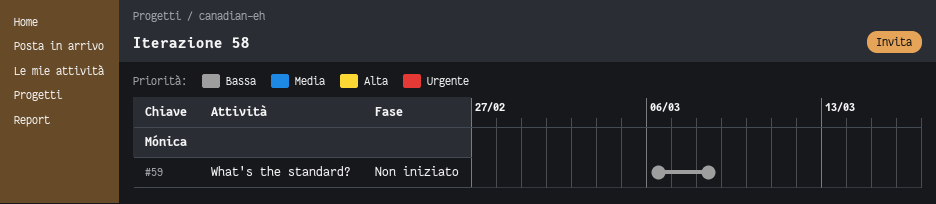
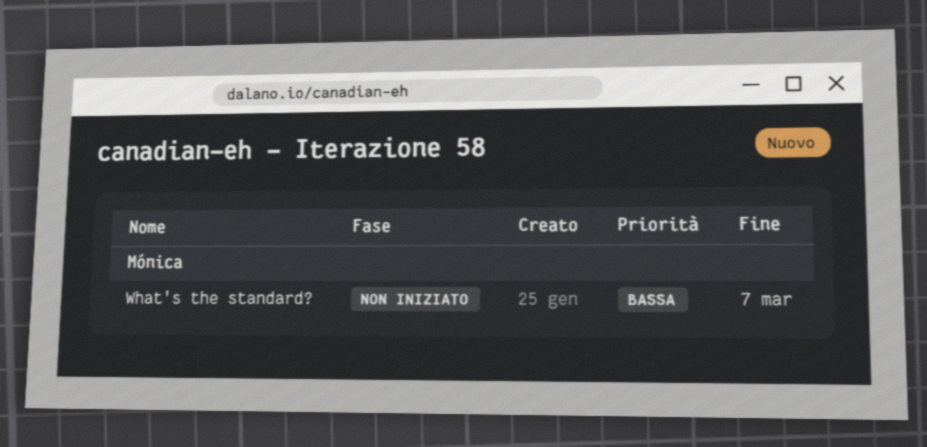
What's the standard?, due: Mar 8 -> Mar 7

